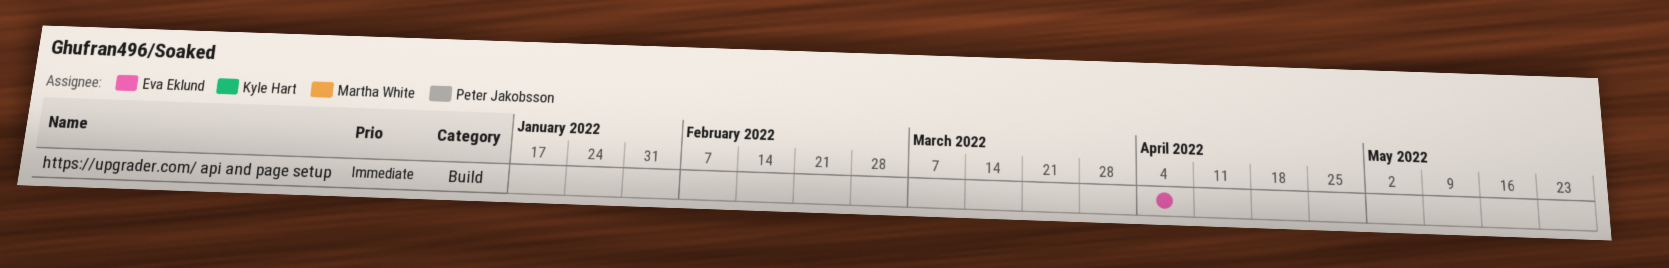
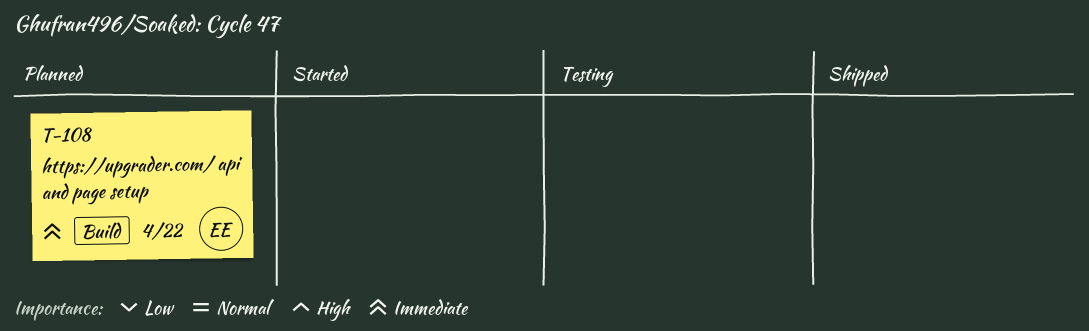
https://upgrader.com/ api and page setup, due: Apr 8 -> Apr 22

